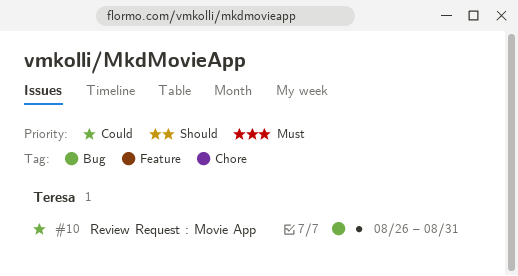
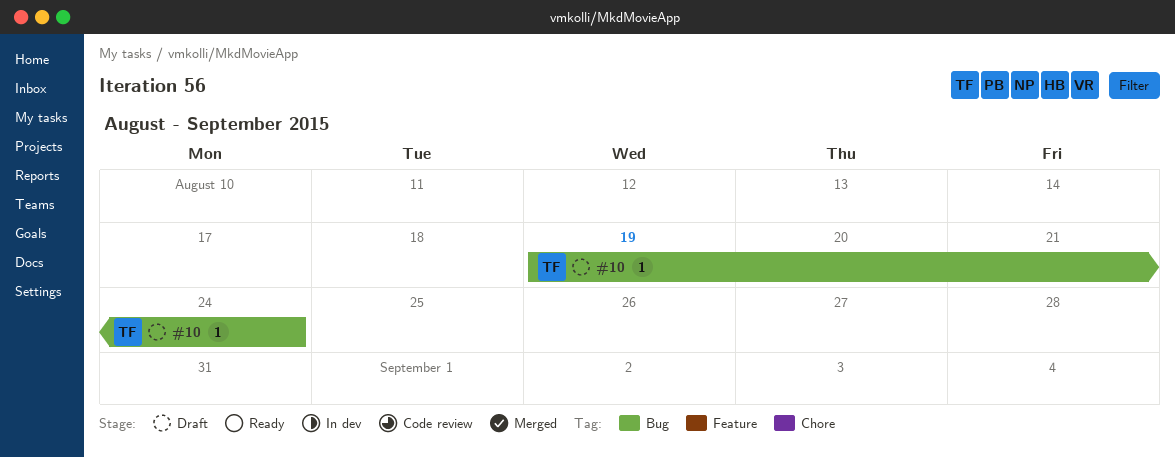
#10, start: Aug 26 -> Aug 19
#10, due: Aug 31 -> Aug 24

